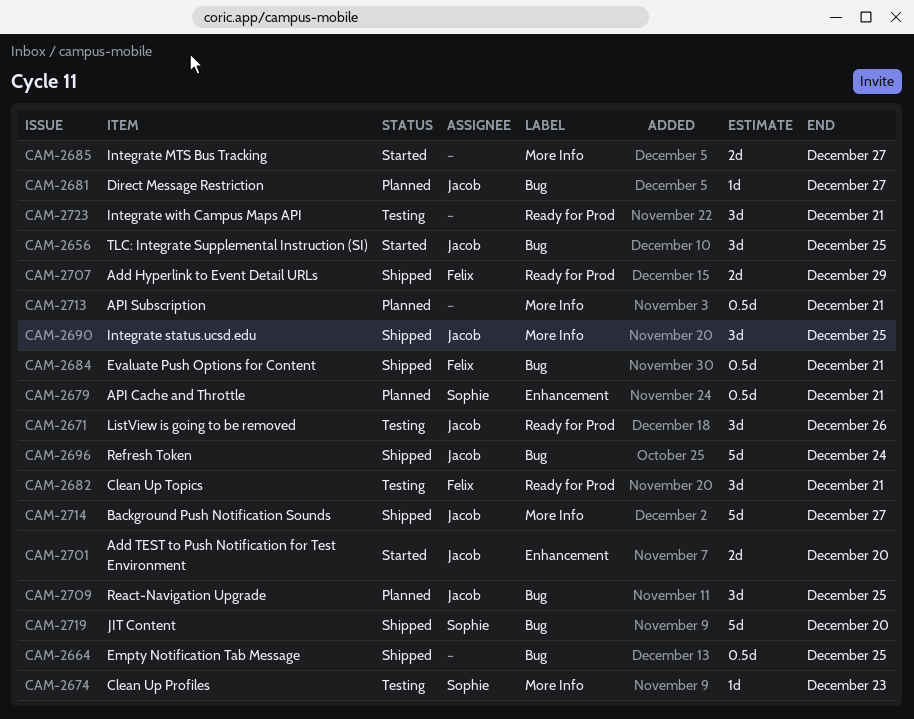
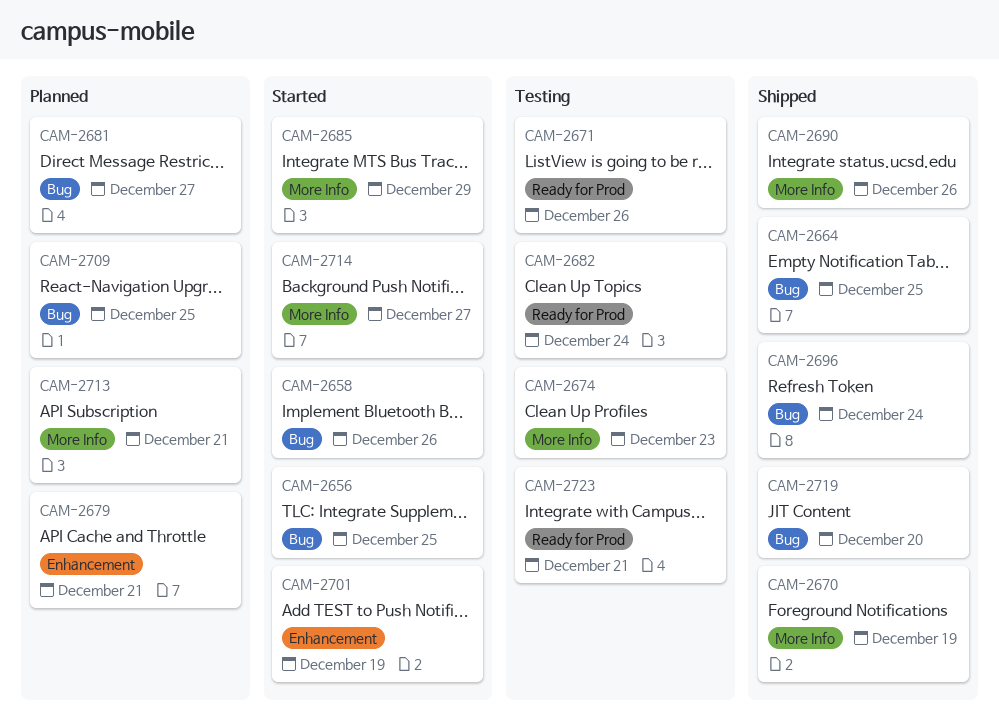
CAM-2658: none -> present
CAM-2670: none -> present
CAM-2682, due: Dec 21 -> Dec 24
CAM-2684: present -> none
CAM-2685, due: Dec 27 -> Dec 29
CAM-2690, due: Dec 25 -> Dec 26
CAM-2701, due: Dec 20 -> Dec 19
CAM-2707: present -> none
CAM-2714, status: Shipped -> Started

